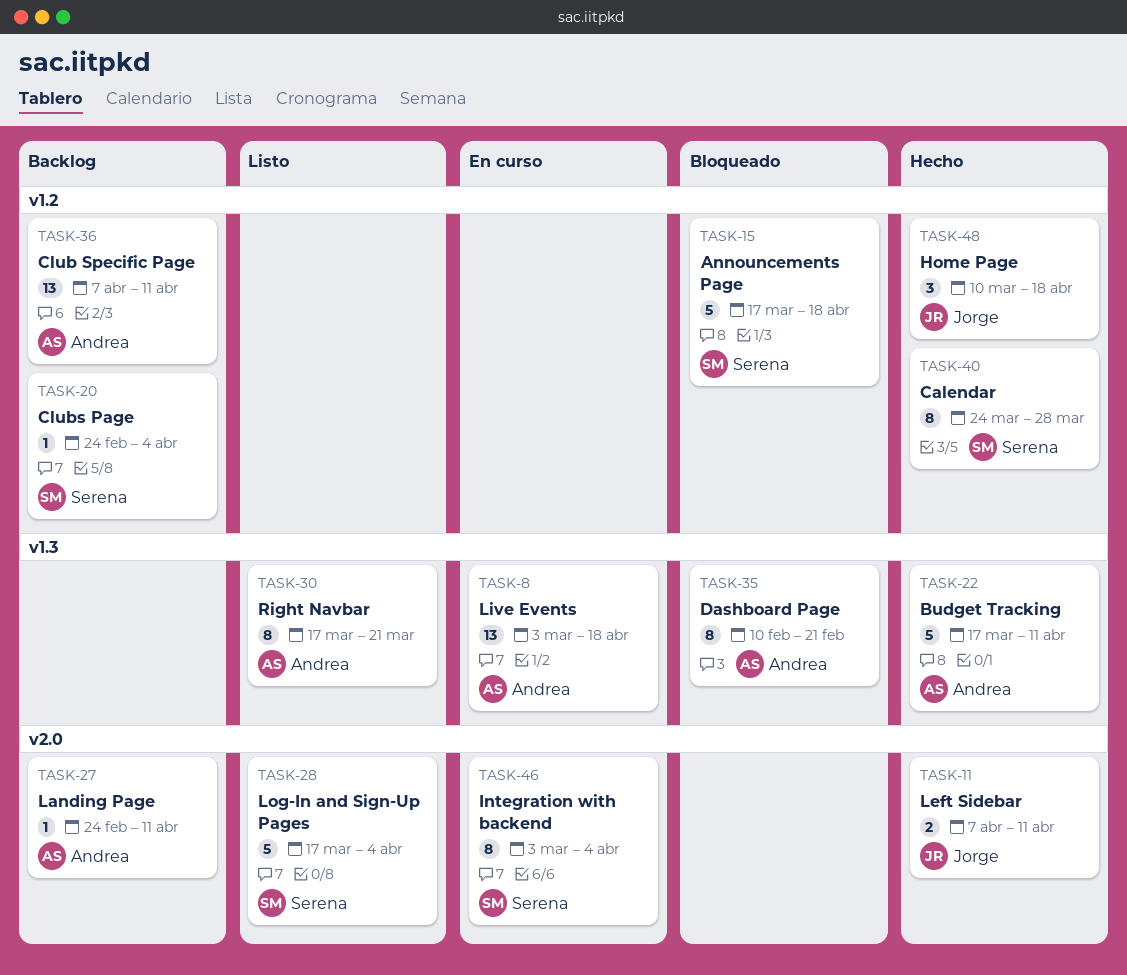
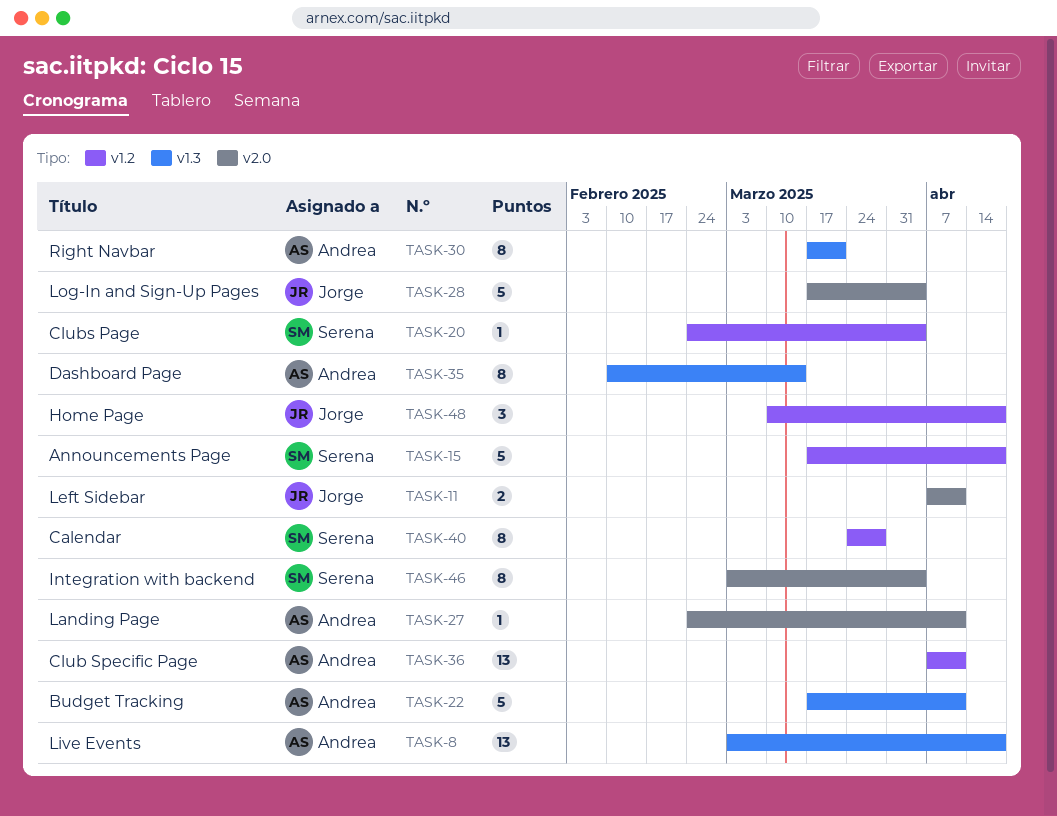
TASK-28, owner: Serena -> Jorge
TASK-35, due: Feb 21 -> Mar 14

